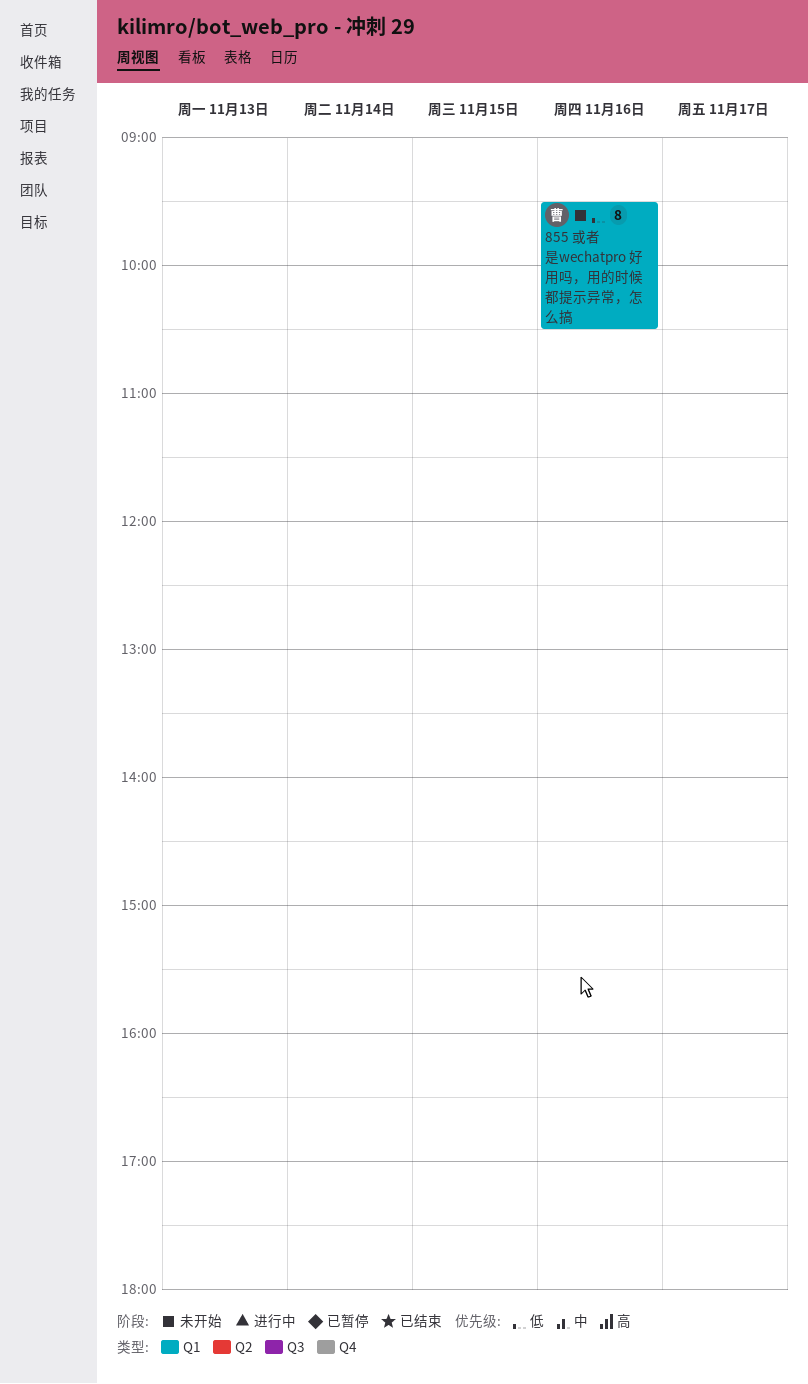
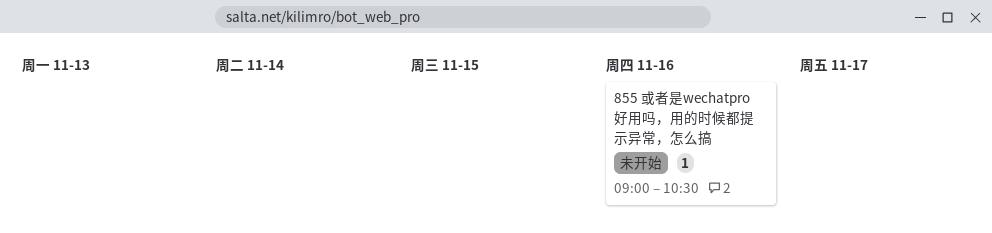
855 或者是wechatpro 好用吗，用的时候都提示异常，怎么搞, estimate: 8 -> 1
855 或者是wechatpro 好用吗，用的时候都提示异常，怎么搞, begins: 09:30 -> 09:00

